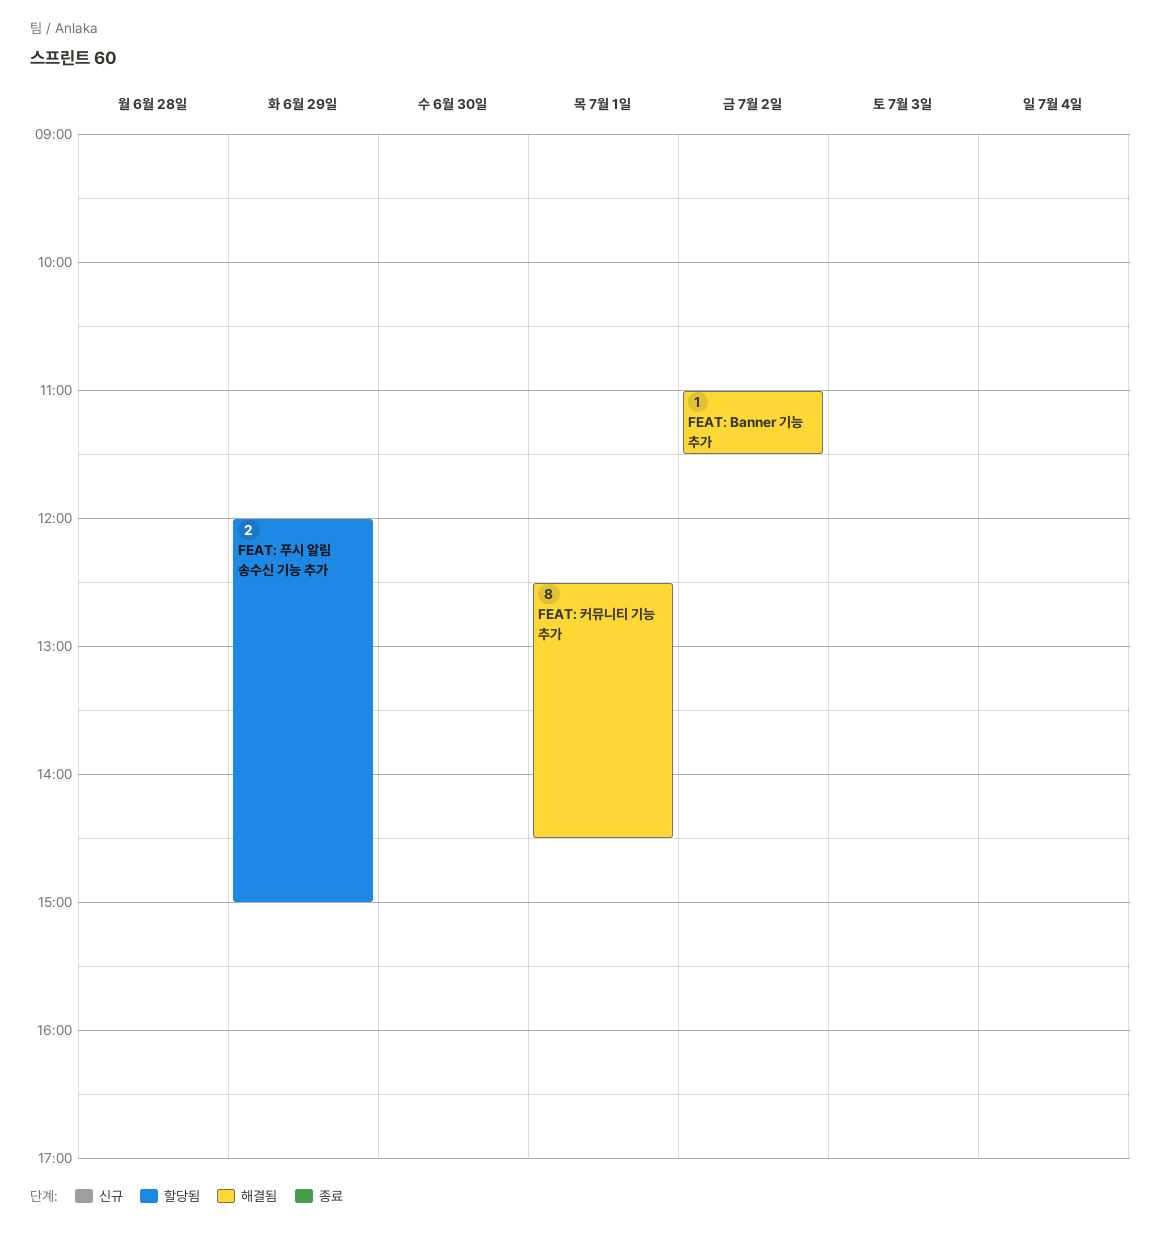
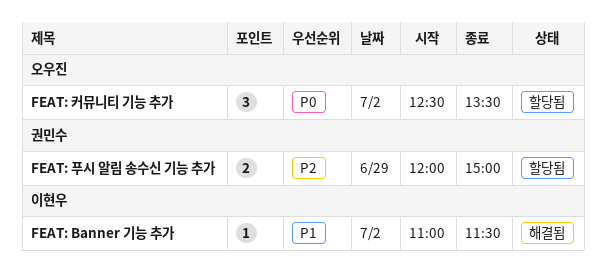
FEAT: 커뮤니티 기능 추가, status: 해결됨 -> 할당됨
FEAT: 커뮤니티 기능 추가, estimate: 8 -> 3
FEAT: 커뮤니티 기능 추가, day: Jul 1 -> Jul 2
FEAT: 커뮤니티 기능 추가, ends: 14:30 -> 13:30

